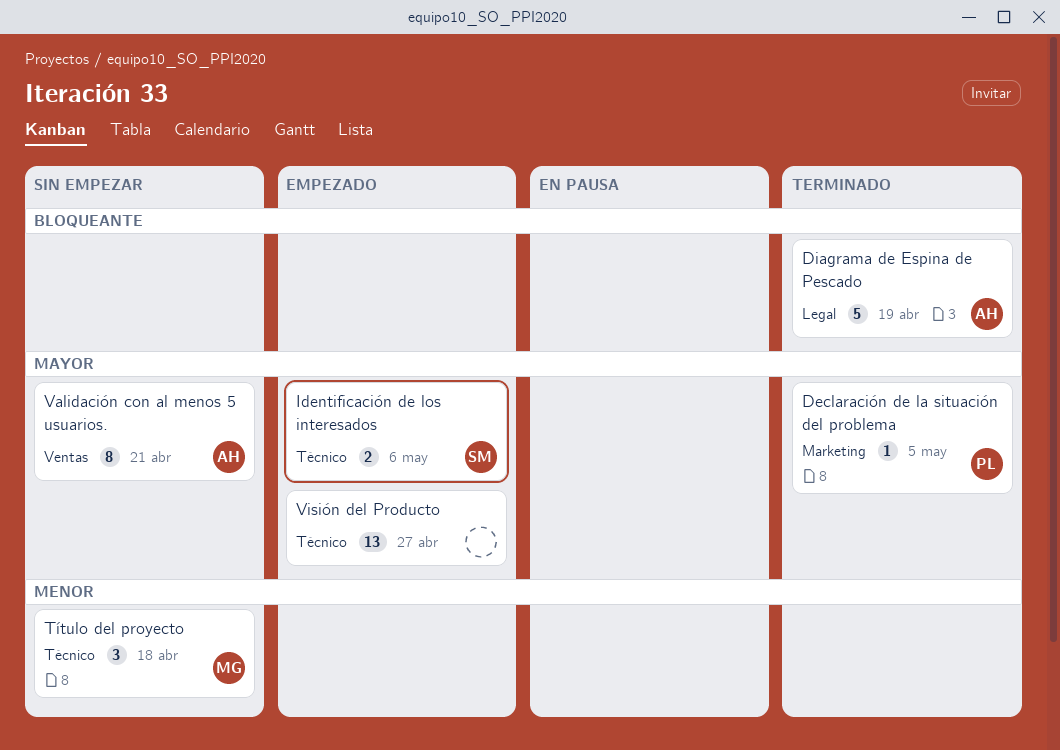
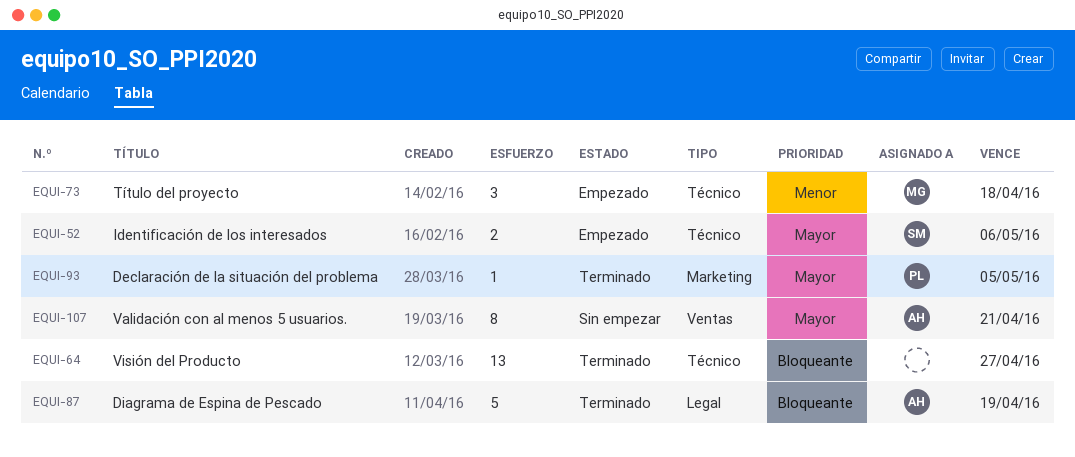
Título del proyecto, status: Sin empezar -> Empezado
Visión del Producto, status: Empezado -> Terminado
Visión del Producto, priority: Mayor -> Bloqueante

